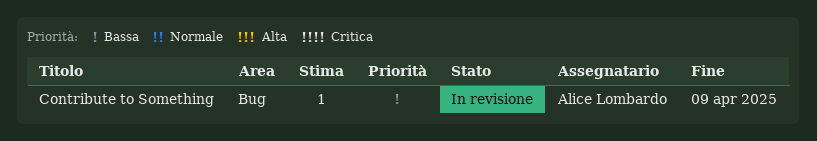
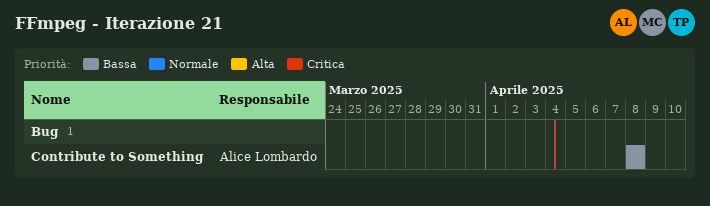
Contribute to Something, due: Apr 9 -> Apr 8

